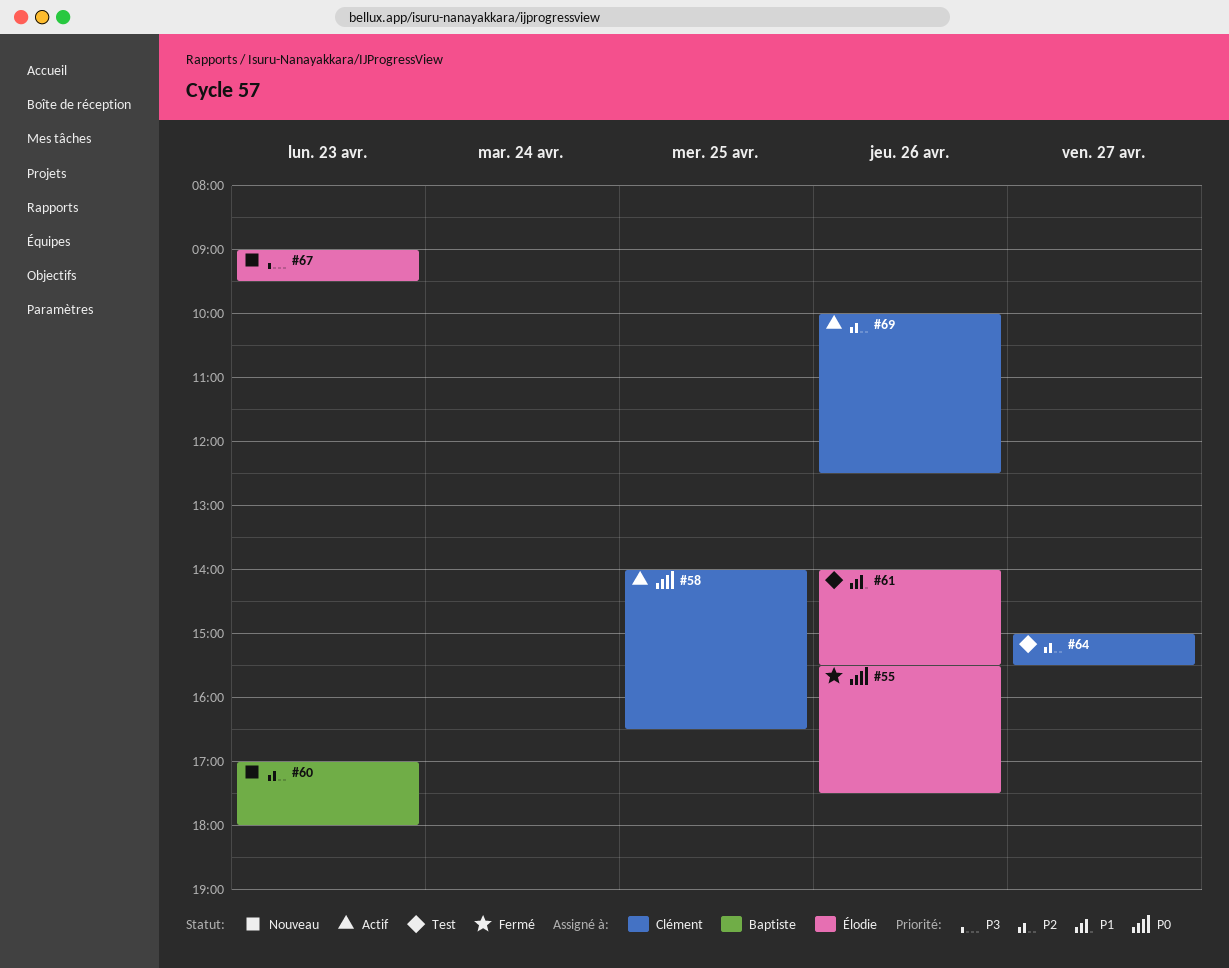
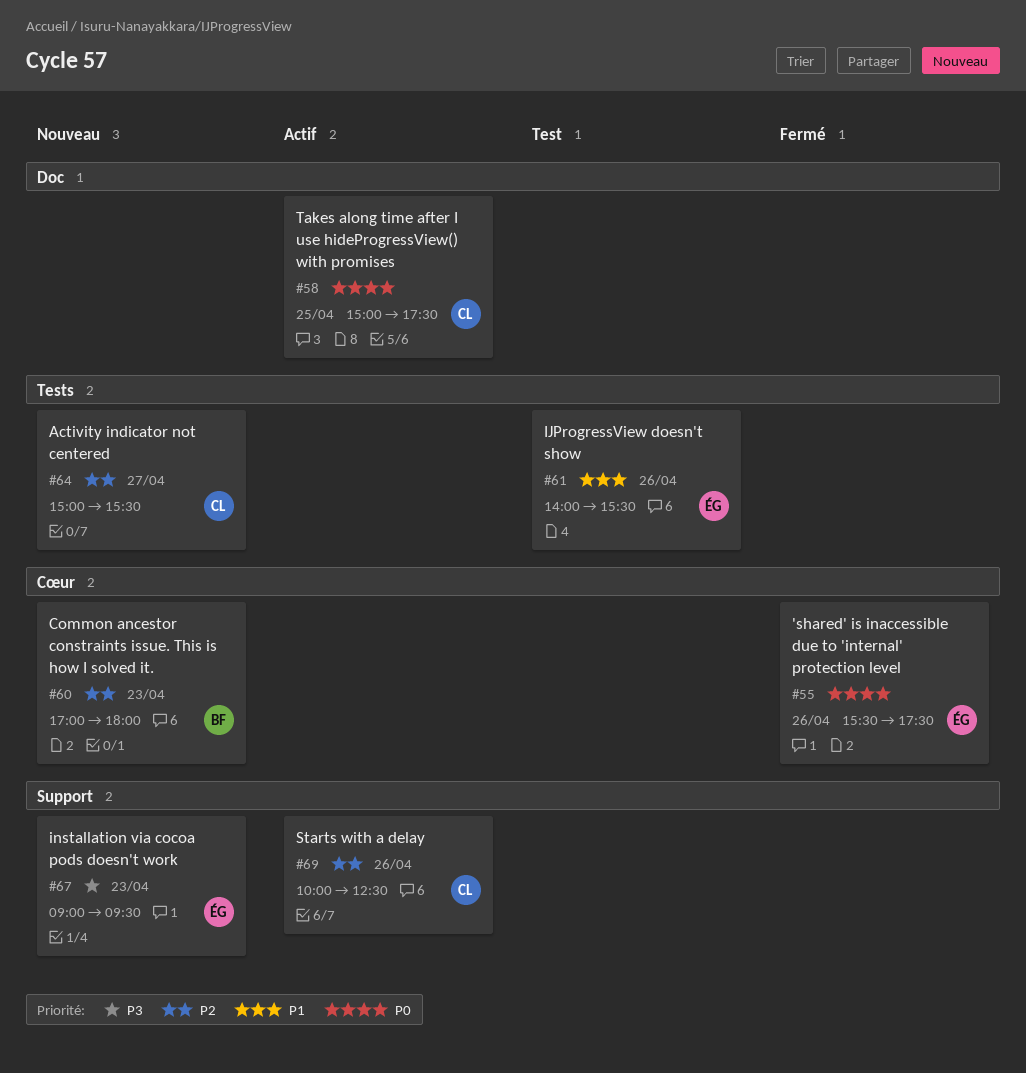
#58, begins: 14:00 -> 15:00
#58, ends: 16:30 -> 17:30
#64, status: Test -> Nouveau

